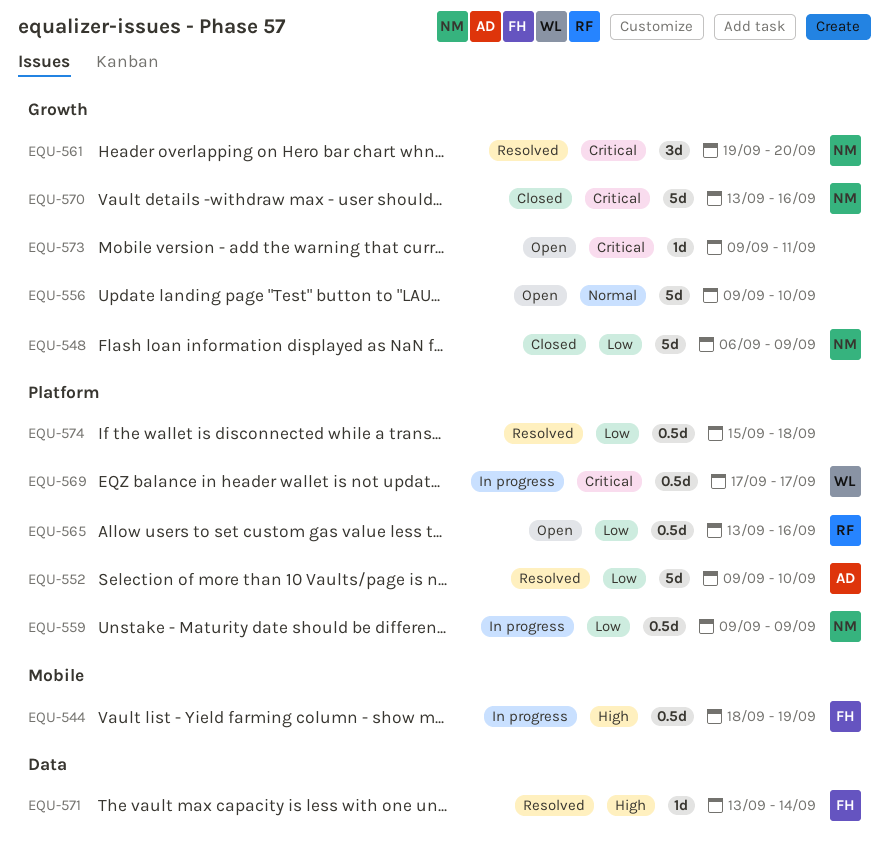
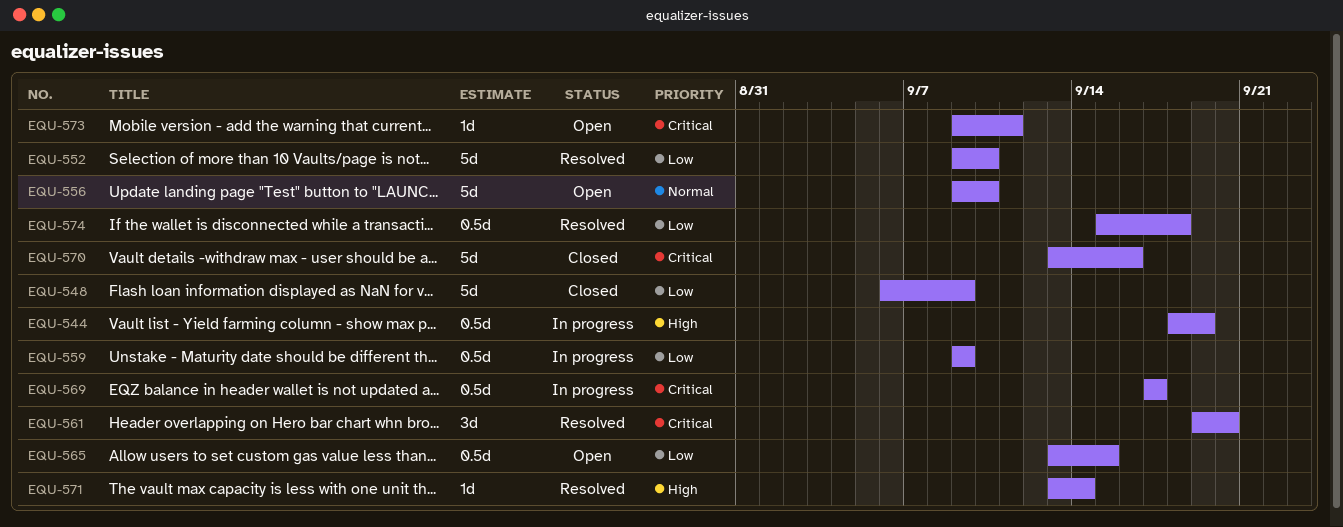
EQU-565, due: Sep 16 -> Sep 15

